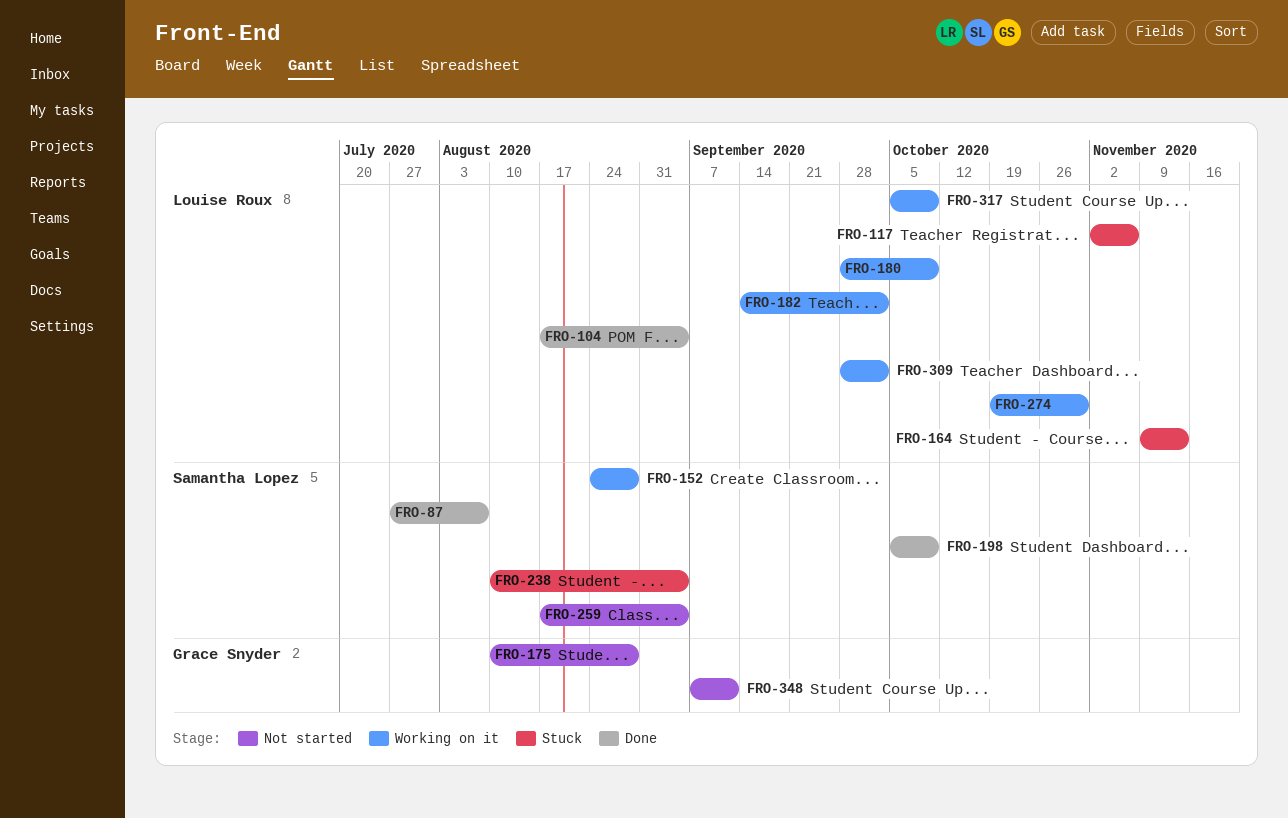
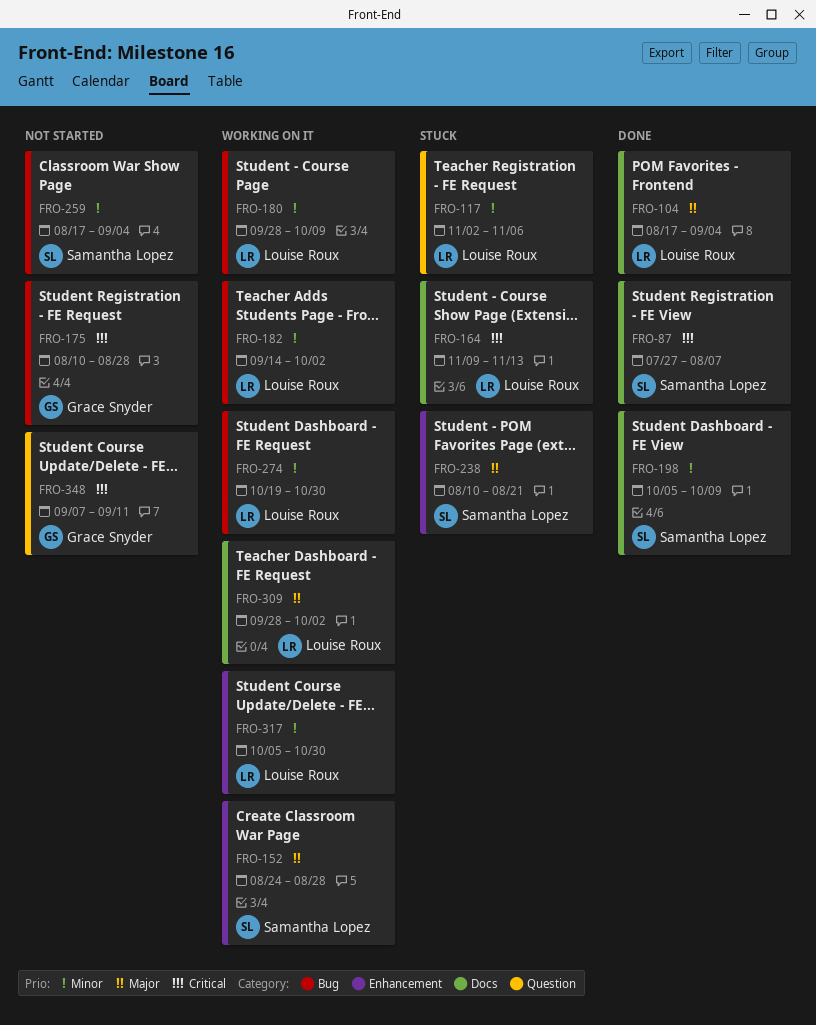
FRO-238, due: Sep 4 -> Aug 21
FRO-317, due: Oct 9 -> Oct 30

